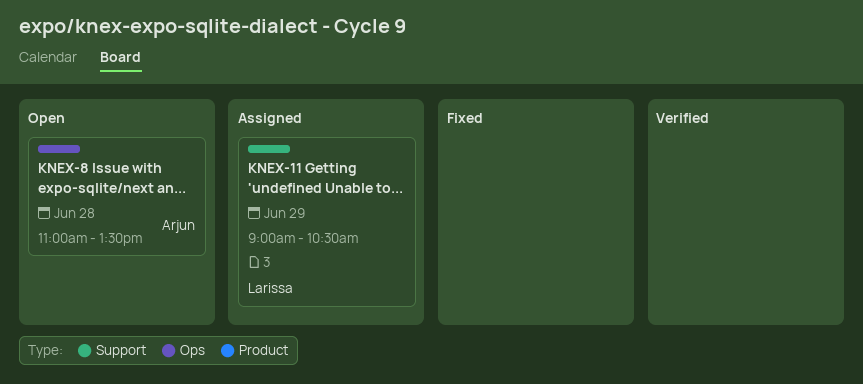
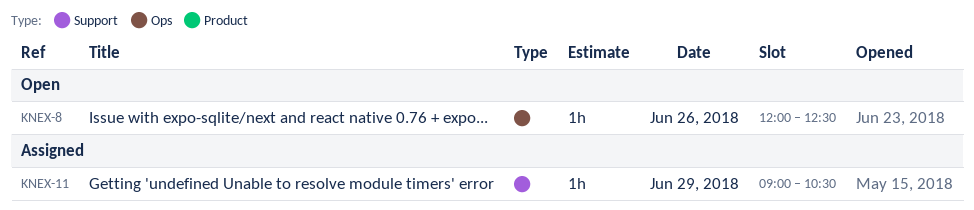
KNEX-8, day: Jun 28 -> Jun 26
KNEX-8, begins: 11:00 -> 12:00
KNEX-8, ends: 13:30 -> 12:30

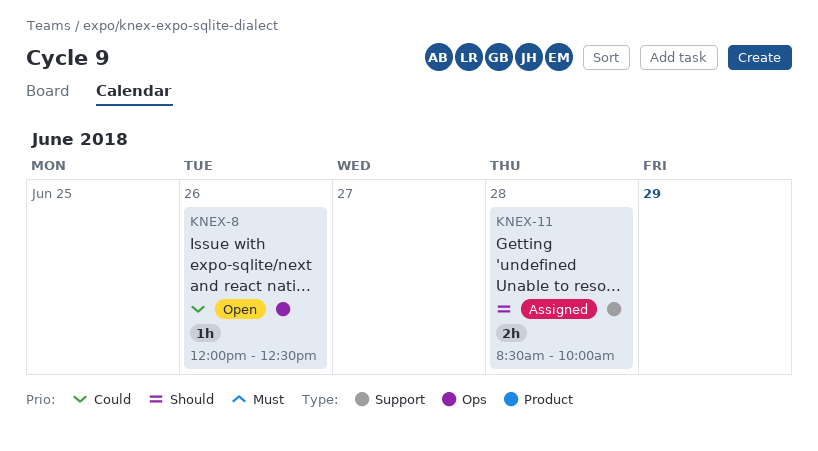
KNEX-11, estimate: 1h -> 2h
KNEX-11, day: Jun 29 -> Jun 28
KNEX-11, begins: 09:00 -> 08:30
KNEX-11, ends: 10:30 -> 10:00

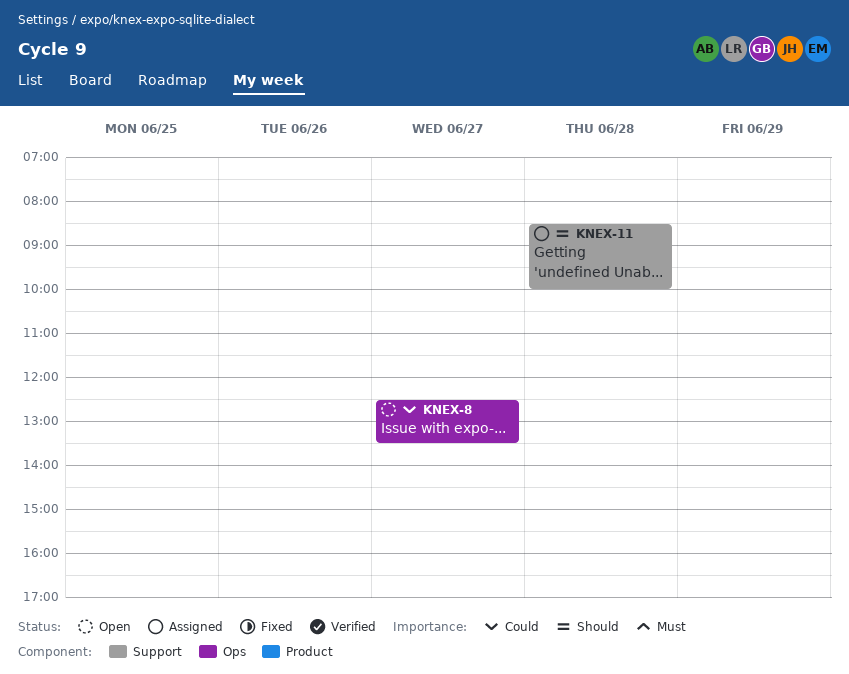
KNEX-8, day: Jun 26 -> Jun 27
KNEX-8, begins: 12:00 -> 12:30
KNEX-8, ends: 12:30 -> 13:30

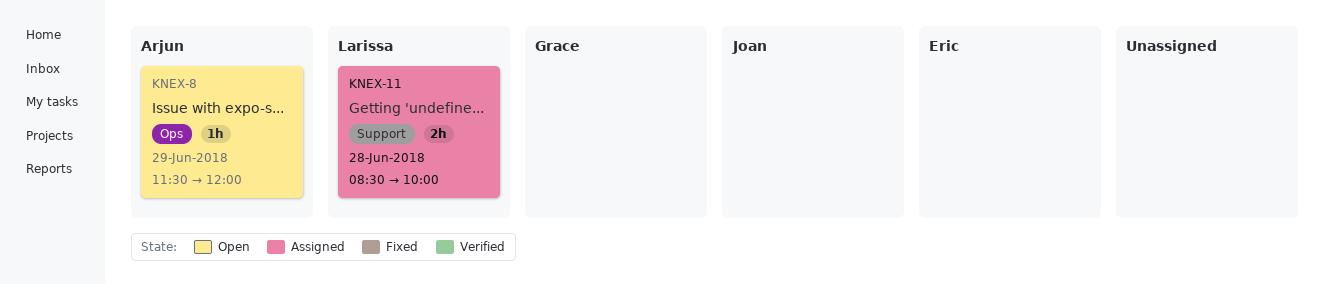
KNEX-8, day: Jun 27 -> Jun 29
KNEX-8, begins: 12:30 -> 11:30
KNEX-8, ends: 13:30 -> 12:00

